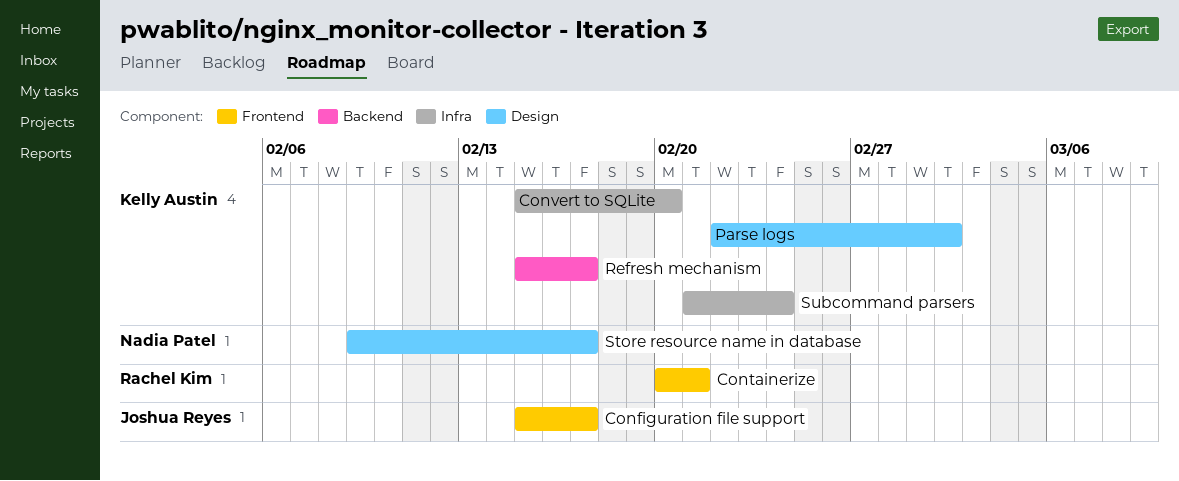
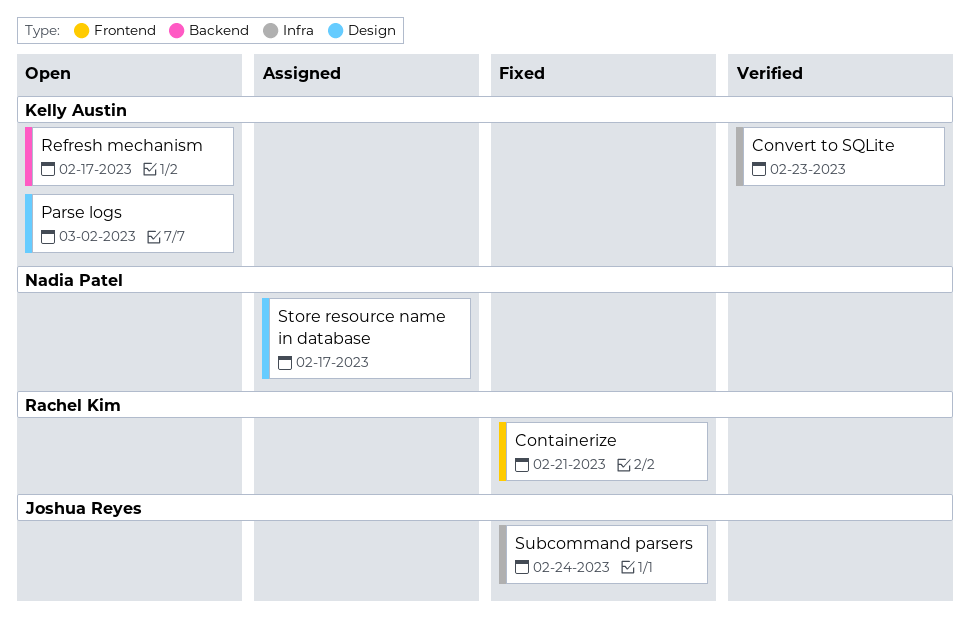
Configuration file support: present -> none
Convert to SQLite, due: Feb 20 -> Feb 23
Subcommand parsers, owner: Kelly Austin -> Joshua Reyes

